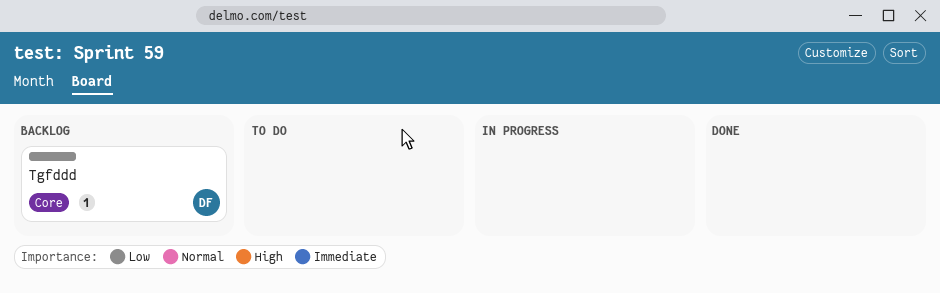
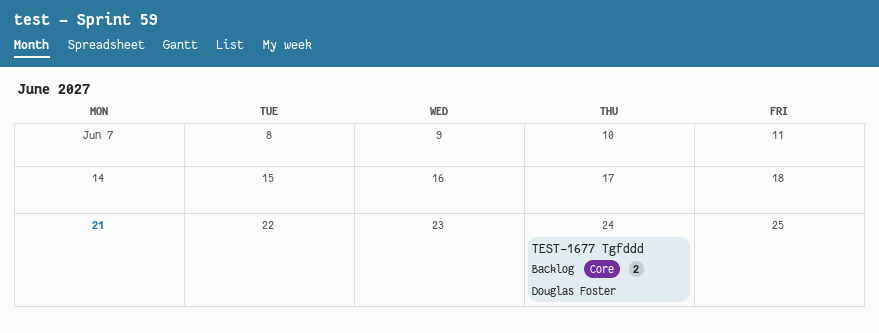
Tgfddd, estimate: 1 -> 2

